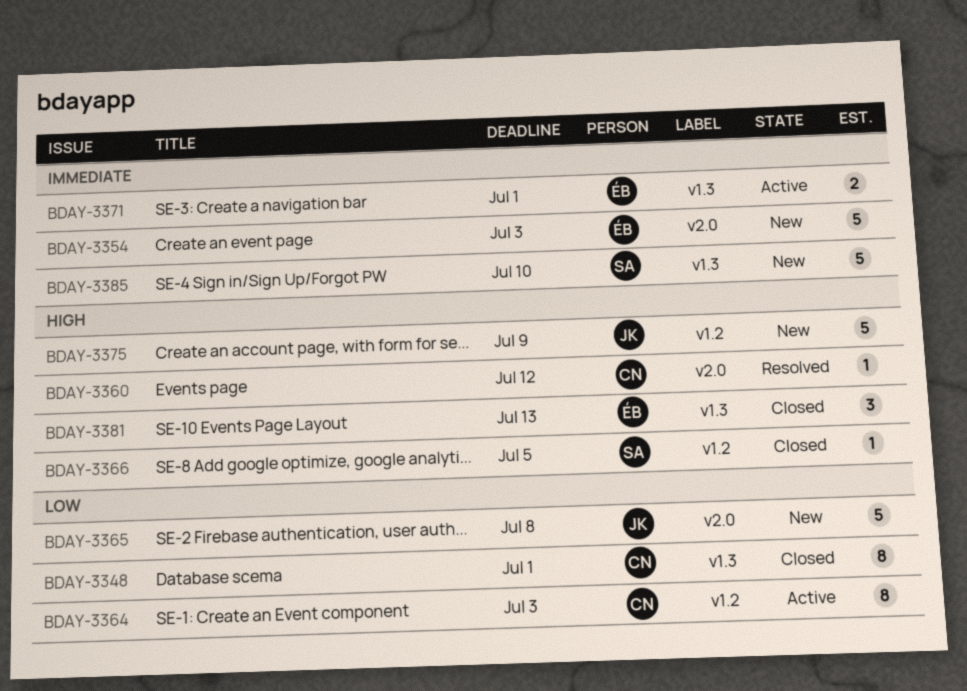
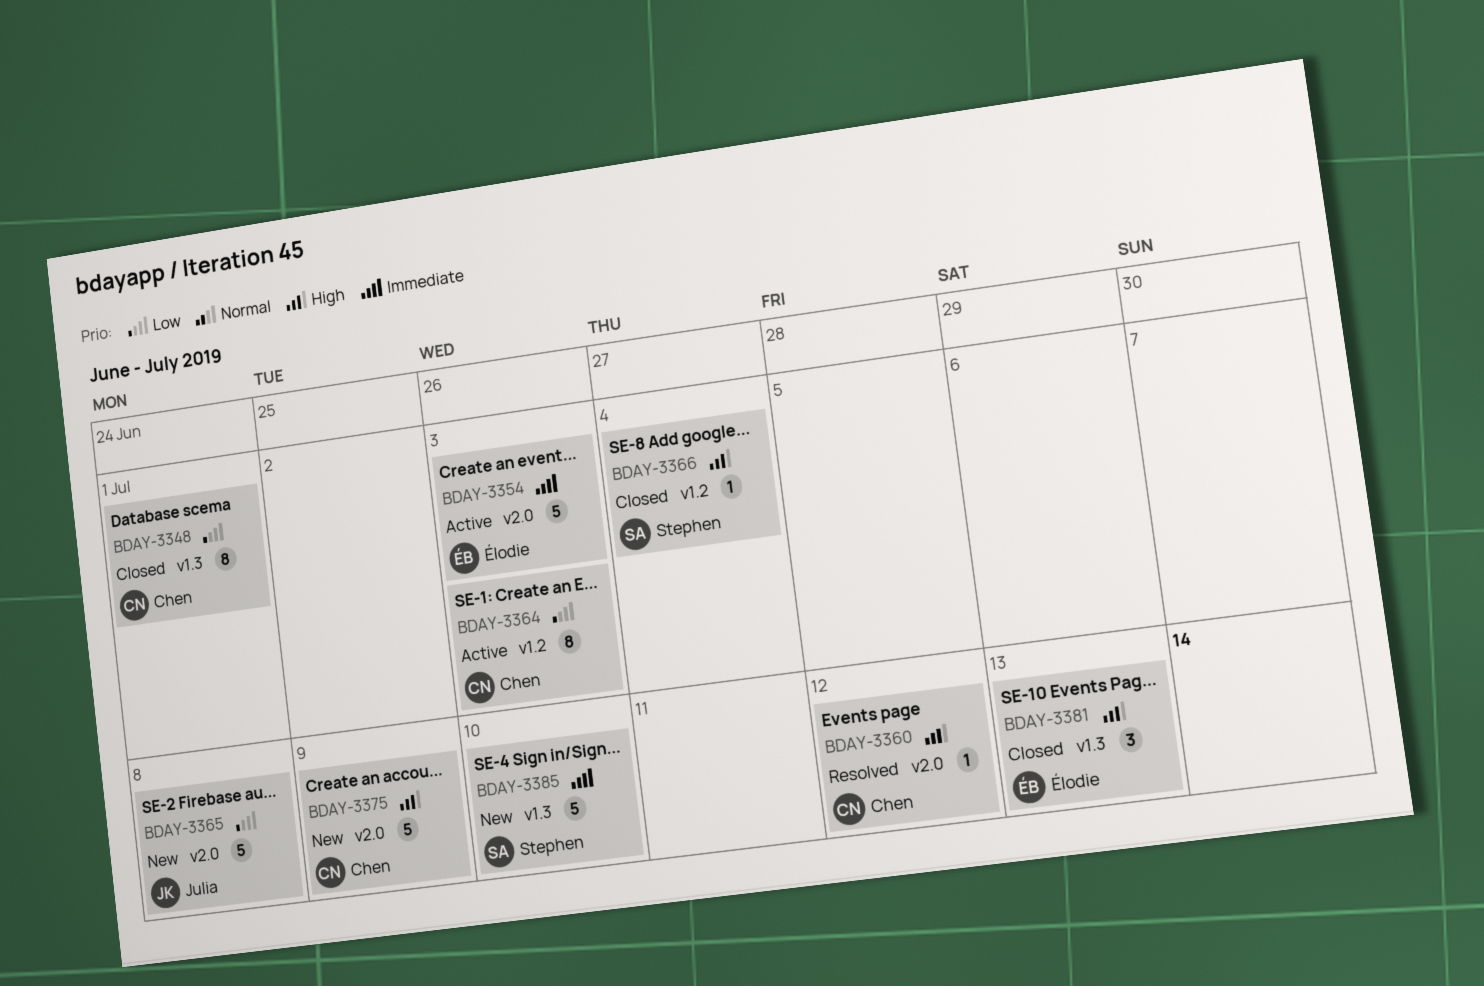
BDAY-3354, status: New -> Active
BDAY-3366, due: Jul 5 -> Jul 4
BDAY-3371: present -> none
BDAY-3375, owner: Julia -> Chen
BDAY-3375, label: v1.2 -> v2.0

